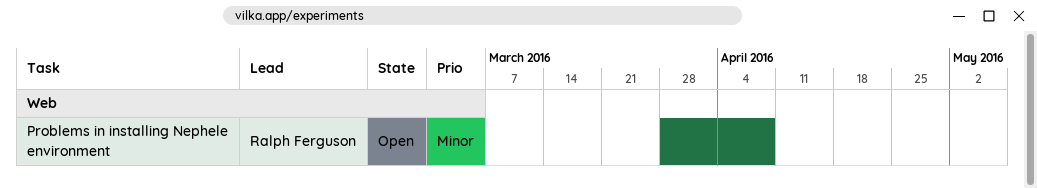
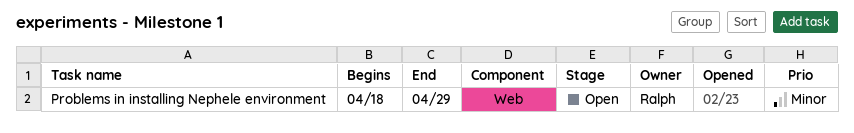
Problems in installing Nephele environment, start: Mar 28 -> Apr 18
Problems in installing Nephele environment, due: Apr 8 -> Apr 29

